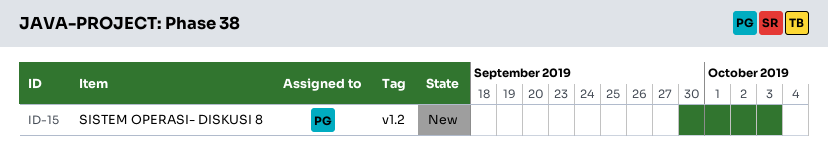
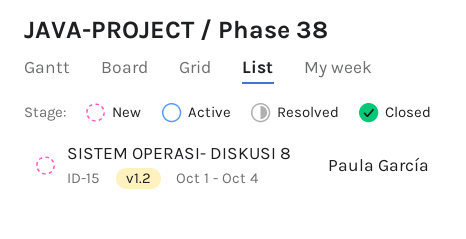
ID-15, start: Sep 30 -> Oct 1
ID-15, due: Oct 3 -> Oct 4

